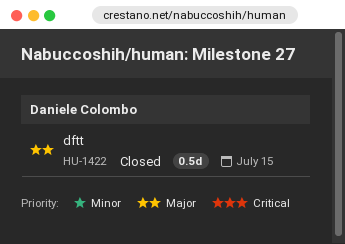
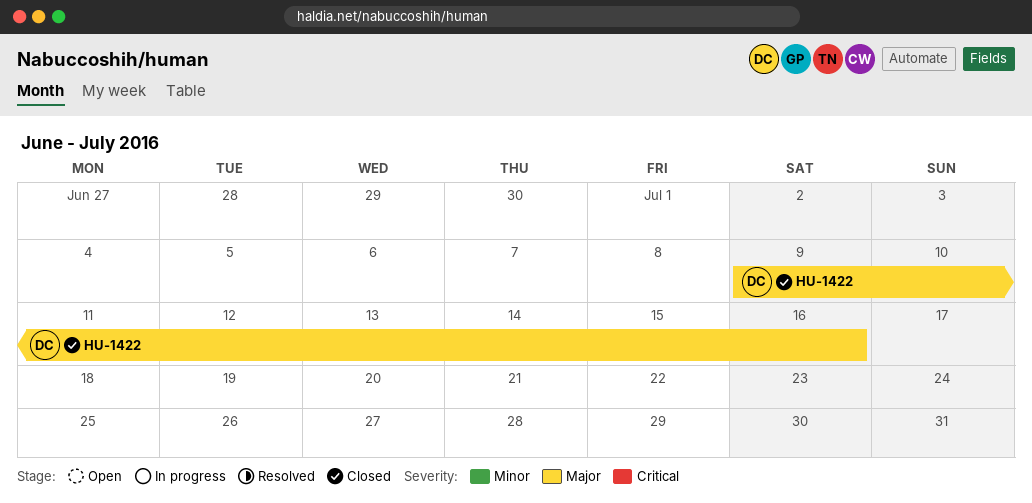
HU-1422, due: Jul 15 -> Jul 16

